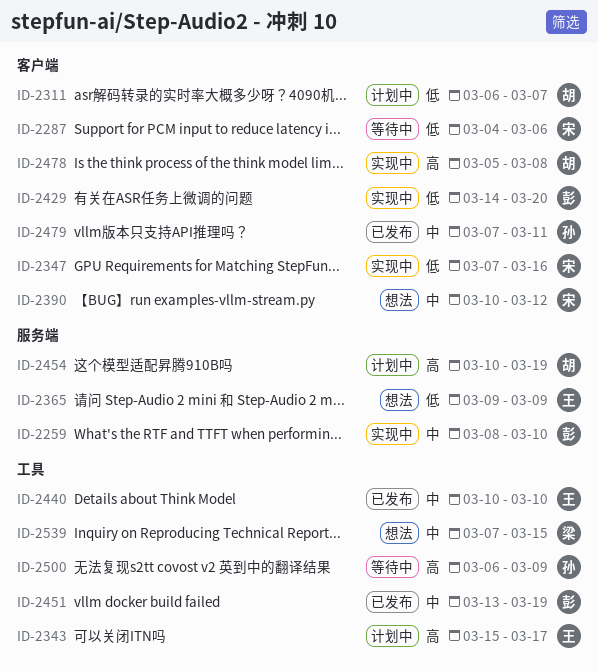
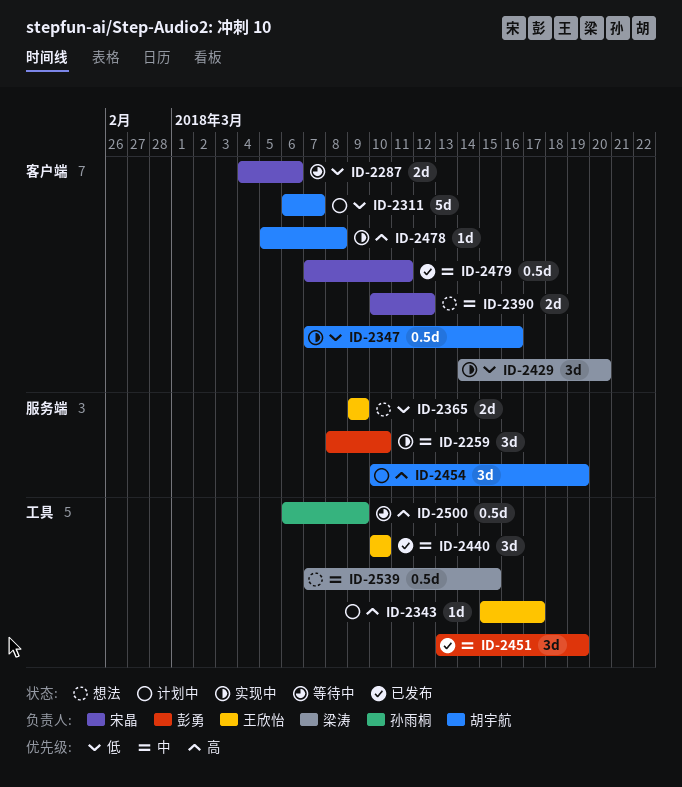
ID-2347, owner: 宋晶 -> 胡宇航
ID-2429, owner: 彭勇 -> 梁涛
ID-2479, owner: 孙雨桐 -> 宋晶

